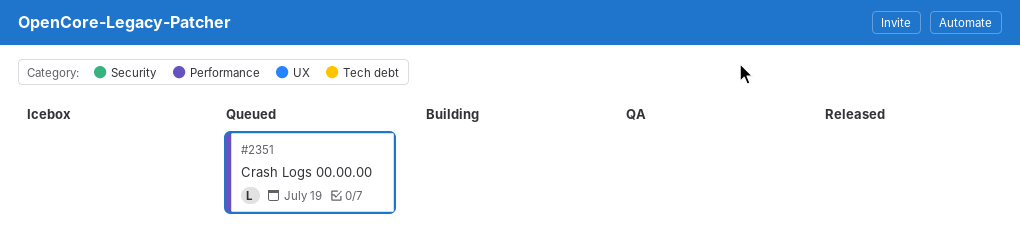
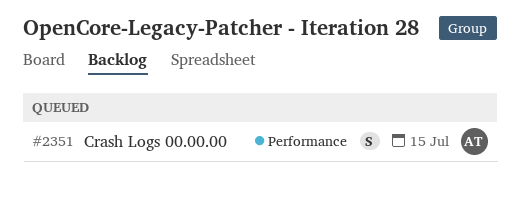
#2351, estimate: L -> S
#2351, due: Jul 19 -> Jul 15

